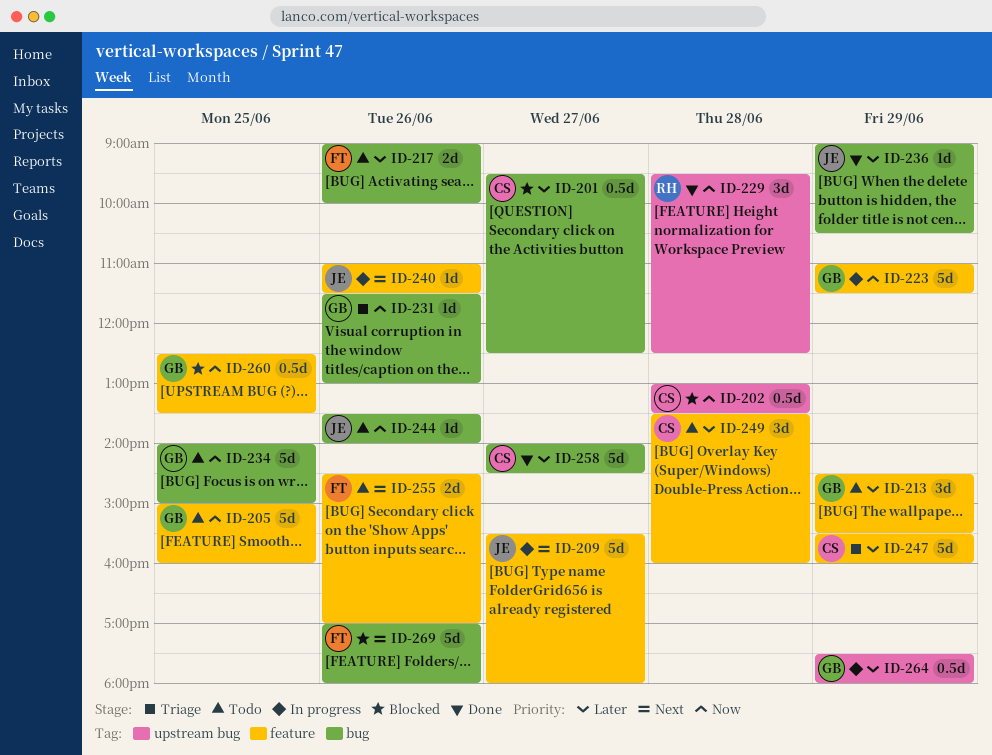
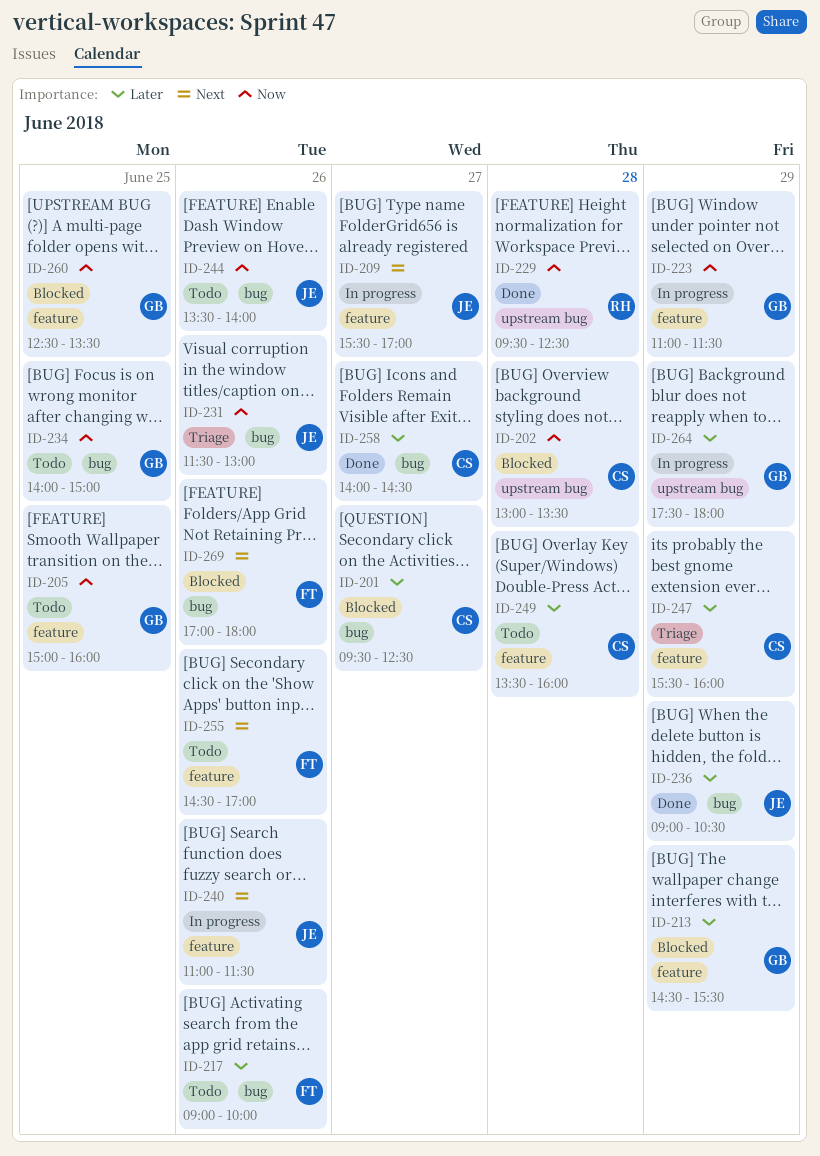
ID-209, ends: 18:00 -> 17:00
ID-213, status: Todo -> Blocked
ID-231, owner: GB -> JE

